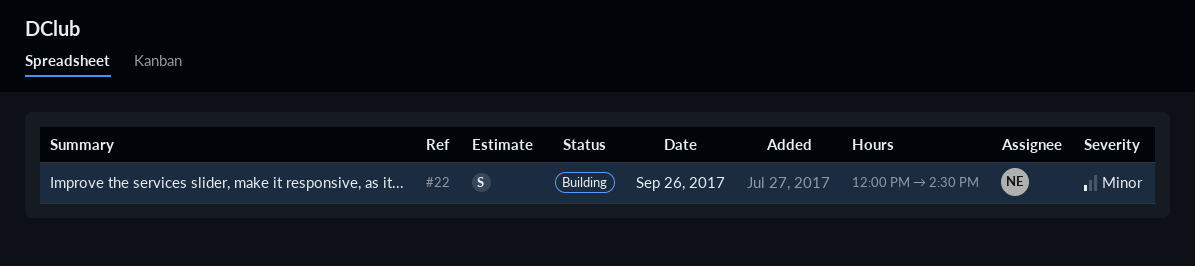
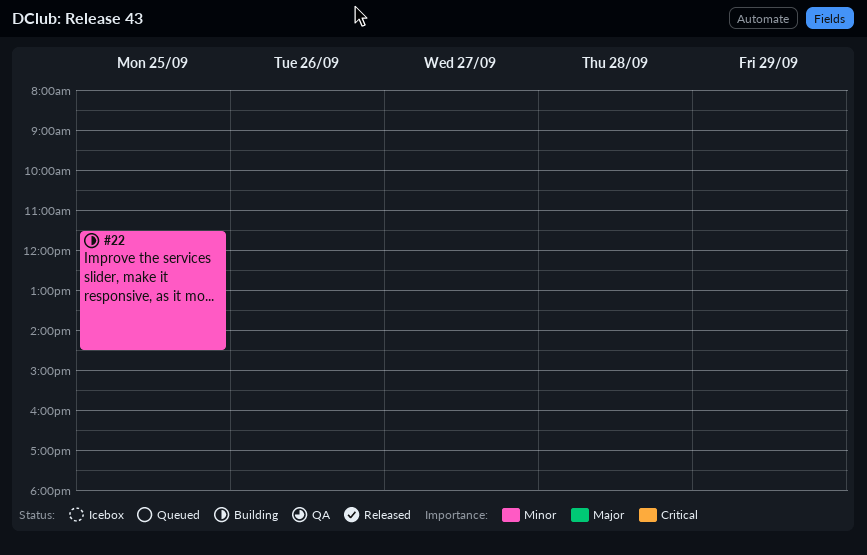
#22, day: Sep 26 -> Sep 25
#22, begins: 12:00 -> 11:30

